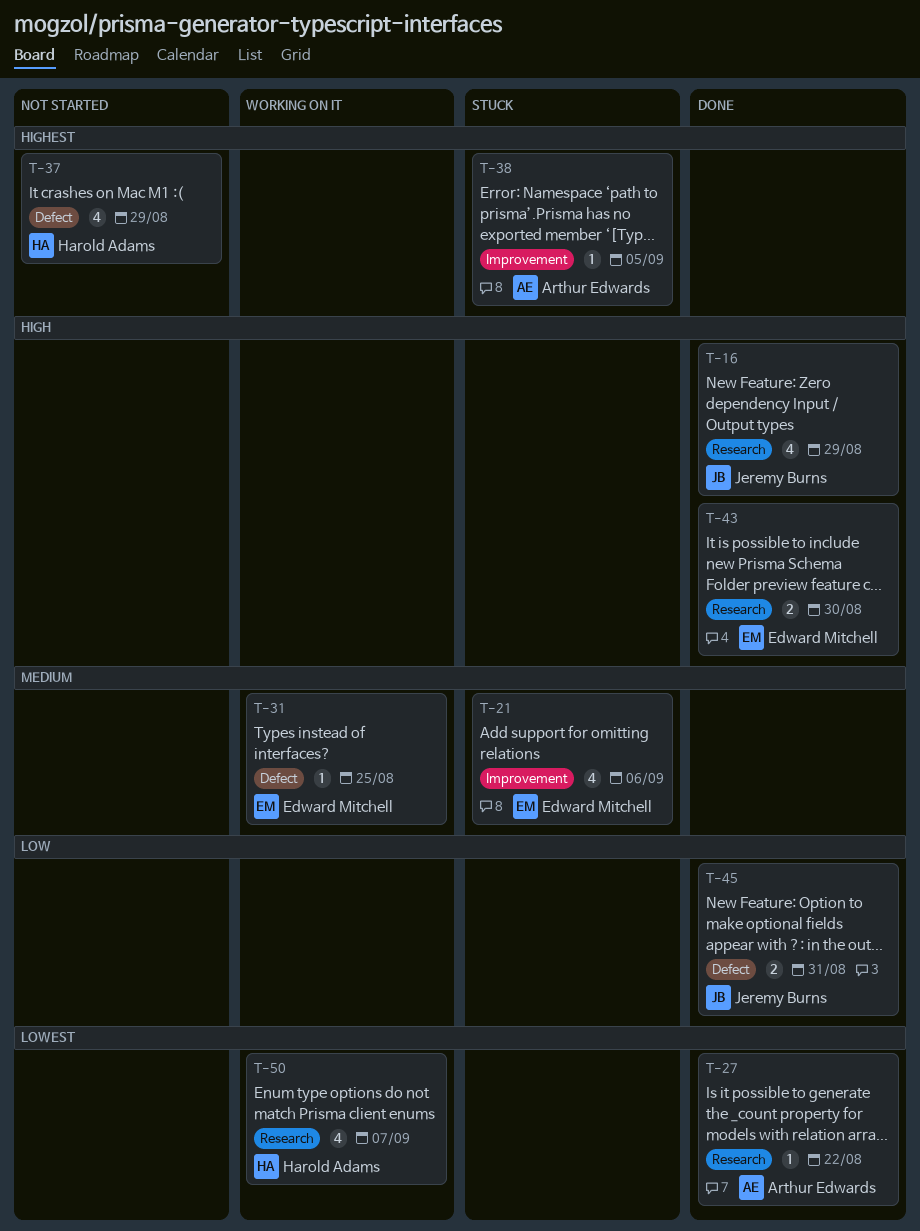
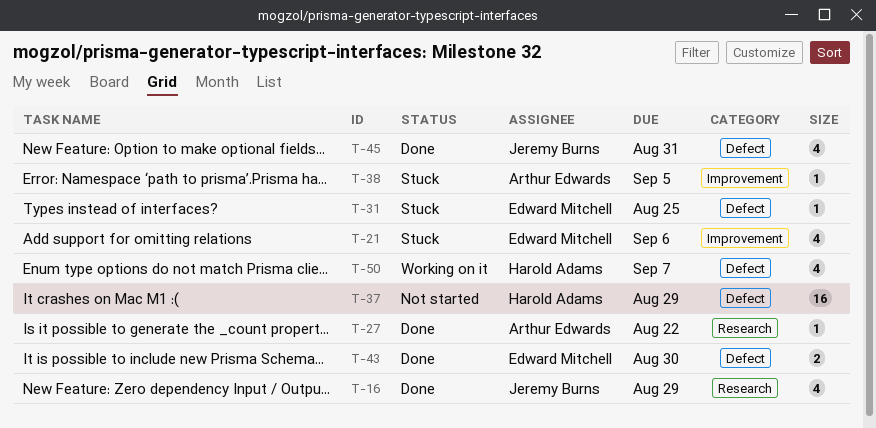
T-31, status: Working on it -> Stuck
T-37, estimate: 4 -> 16
T-43, label: Research -> Defect
T-45, estimate: 2 -> 4
T-50, label: Research -> Defect

